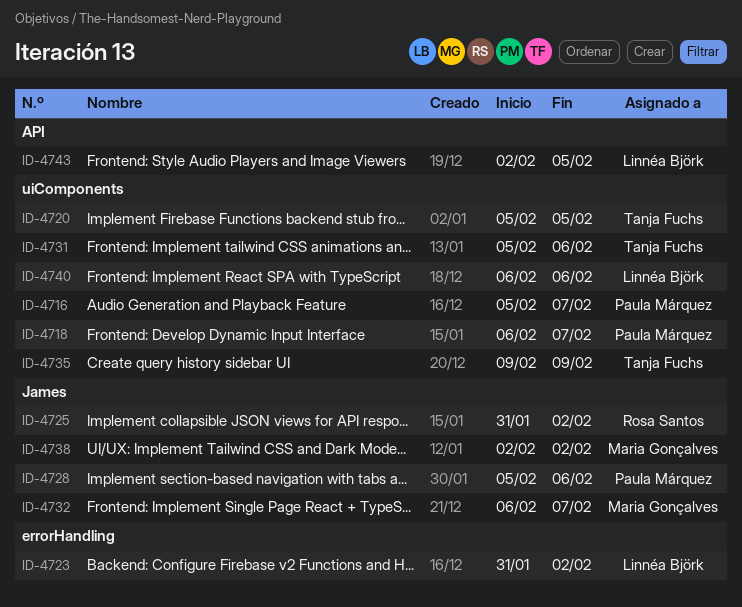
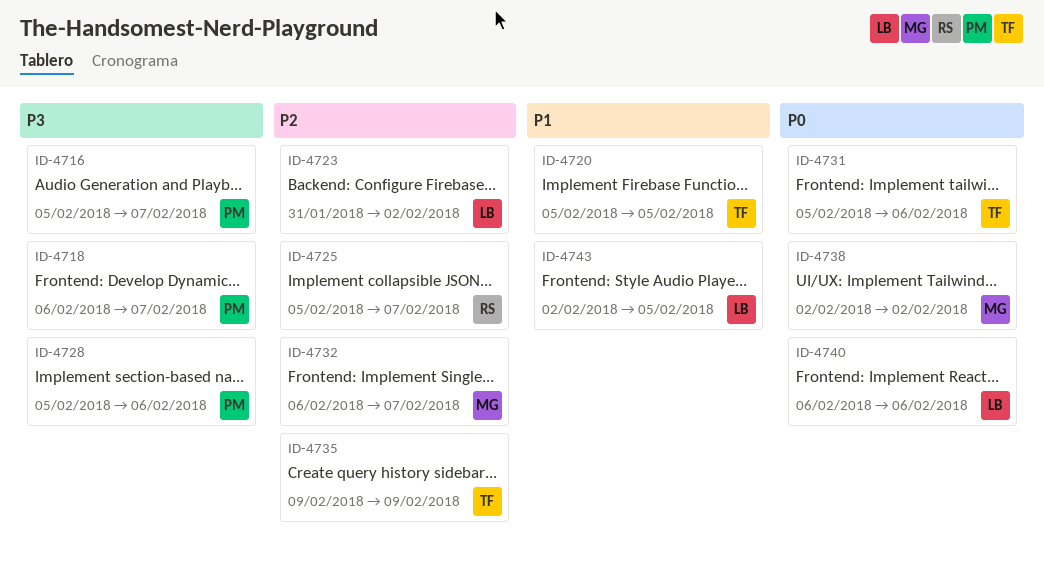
ID-4725, start: Jan 31 -> Feb 5
ID-4725, due: Feb 2 -> Feb 7

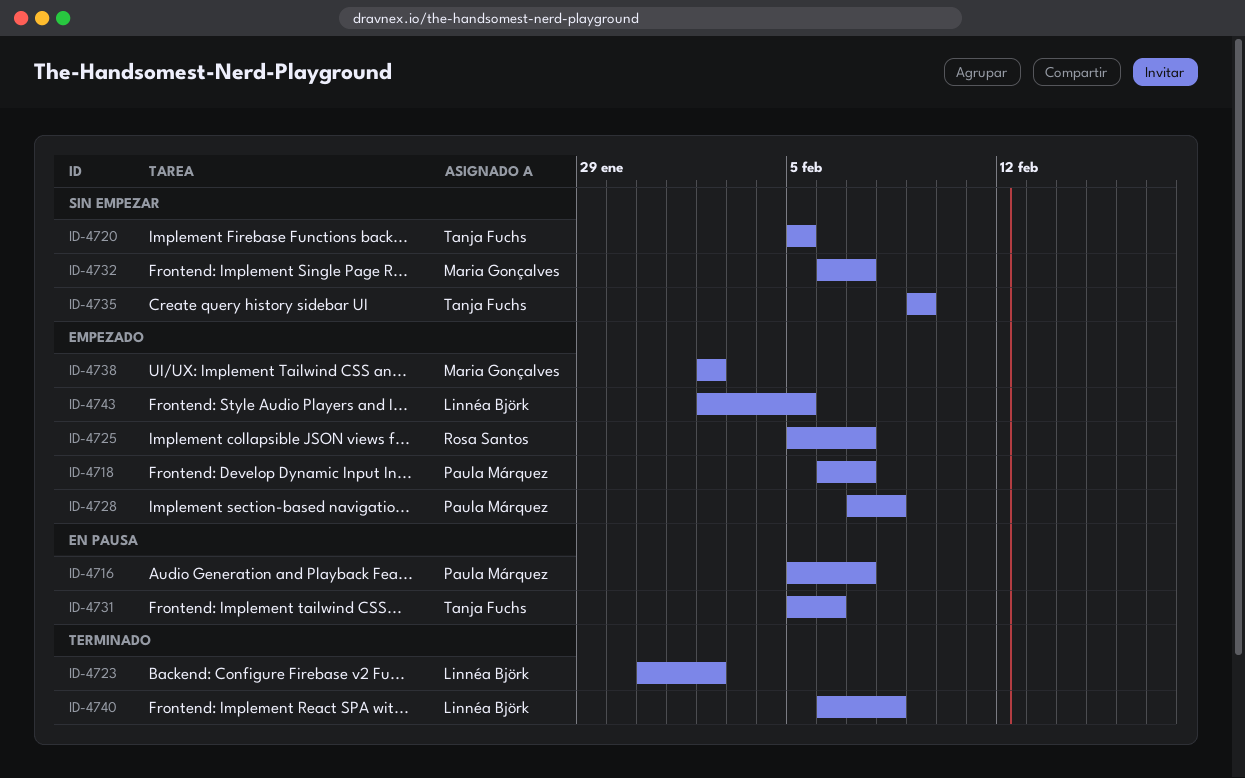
ID-4728, start: Feb 5 -> Feb 7
ID-4728, due: Feb 6 -> Feb 8
ID-4740, due: Feb 6 -> Feb 8

